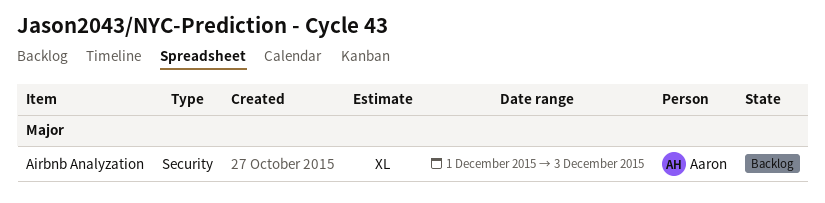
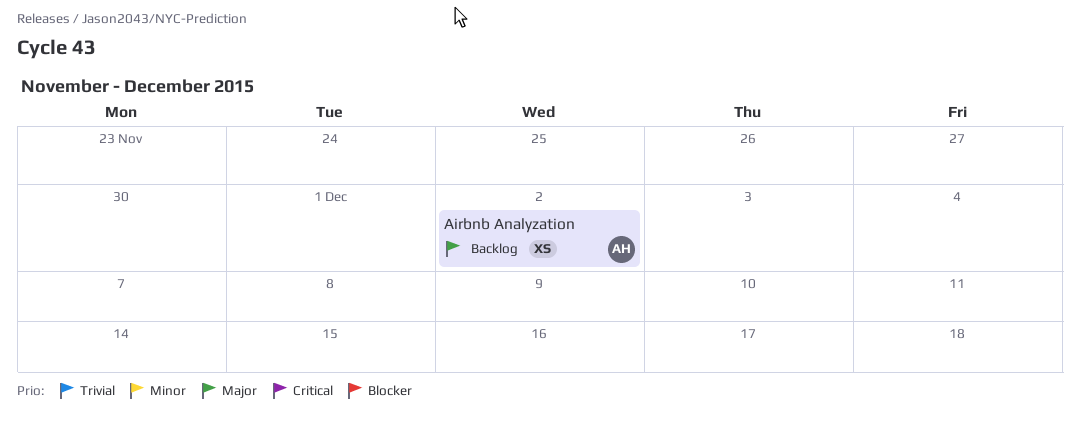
Airbnb Analyzation, estimate: XL -> XS
Airbnb Analyzation, due: Dec 3 -> Dec 2

